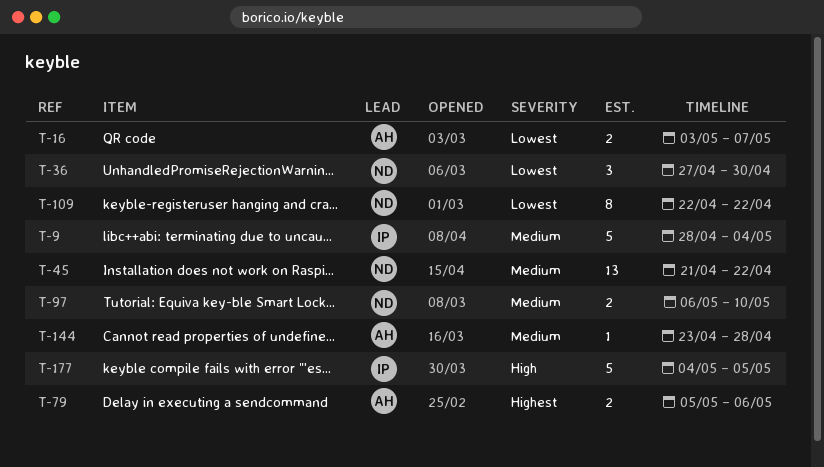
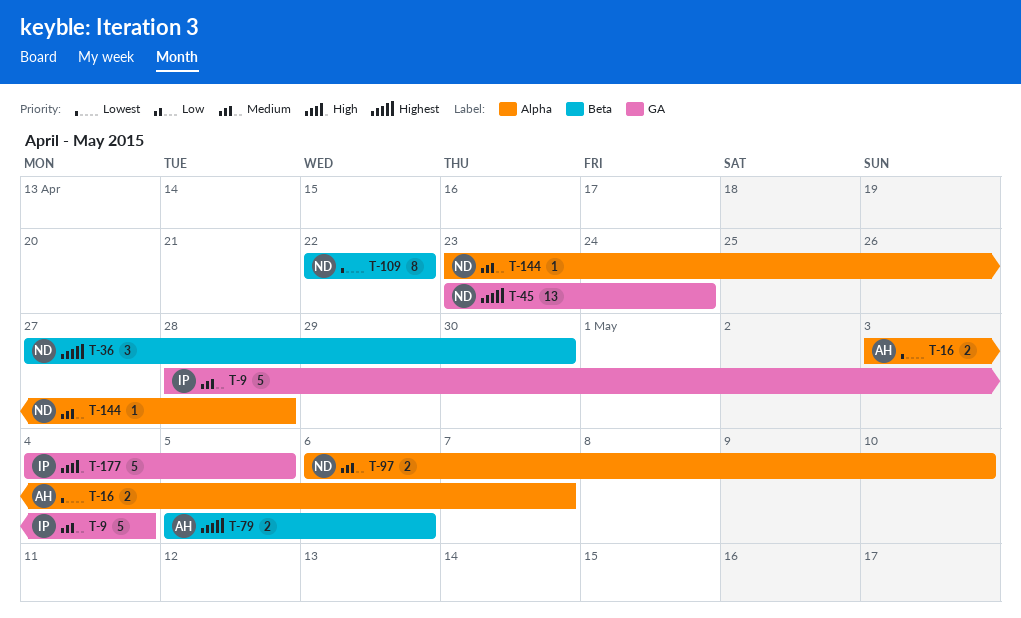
T-36, priority: Lowest -> Highest
T-45, priority: Medium -> Highest
T-45, start: Apr 21 -> Apr 23
T-45, due: Apr 22 -> Apr 24
T-144, owner: AH -> ND

